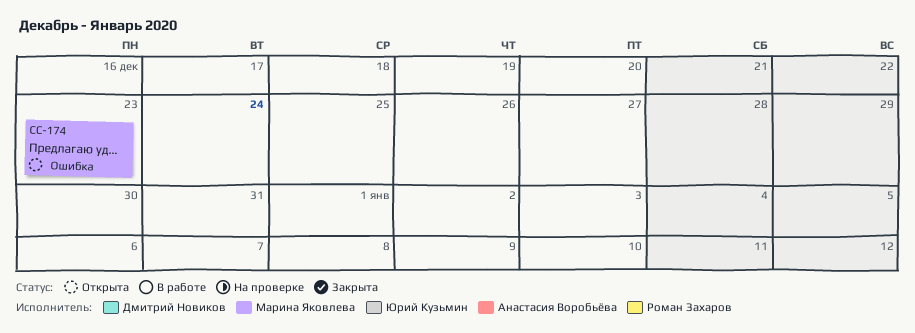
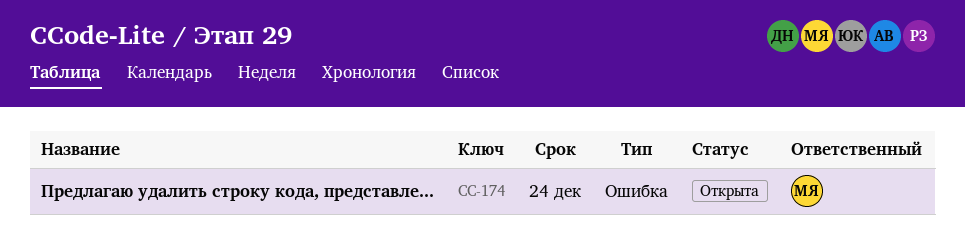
CC-174, due: Dec 23 -> Dec 24

